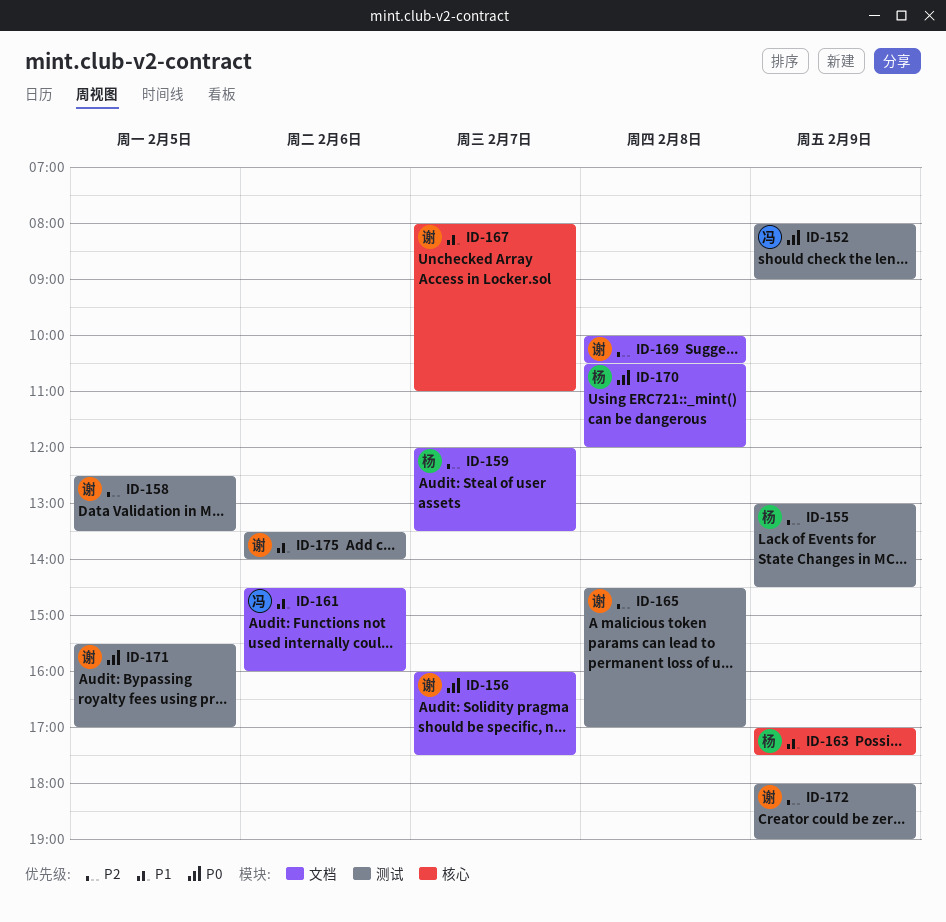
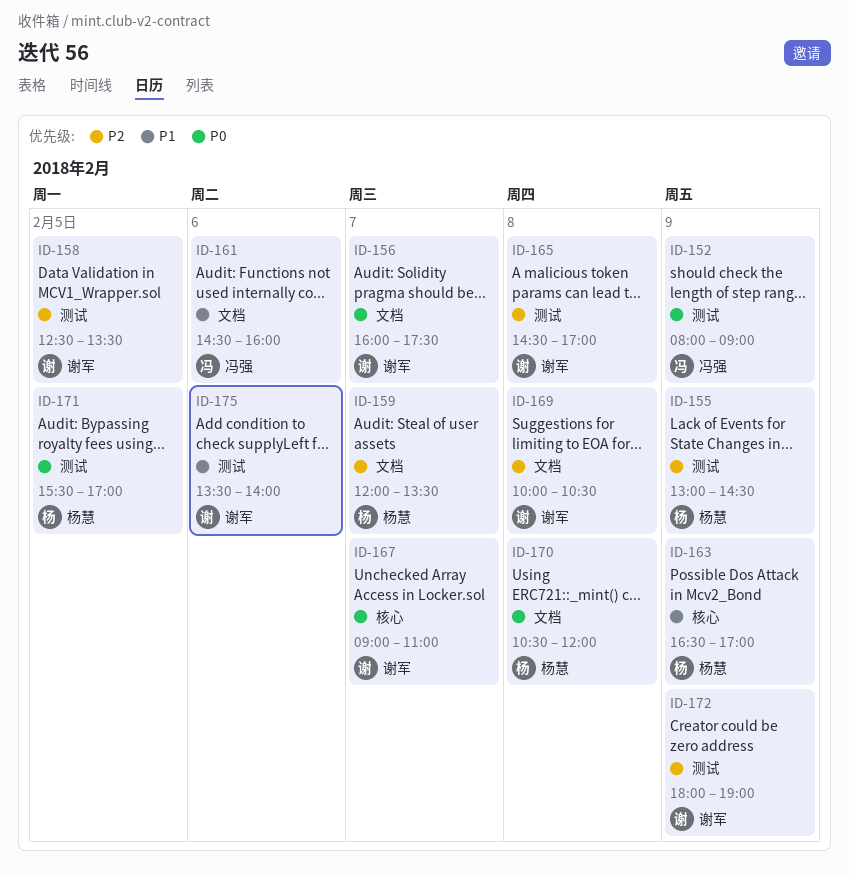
ID-163, begins: 17:00 -> 16:30
ID-163, ends: 17:30 -> 17:00
ID-167, priority: P1 -> P0
ID-167, begins: 08:00 -> 09:00
ID-171, owner: 谢军 -> 杨慧

